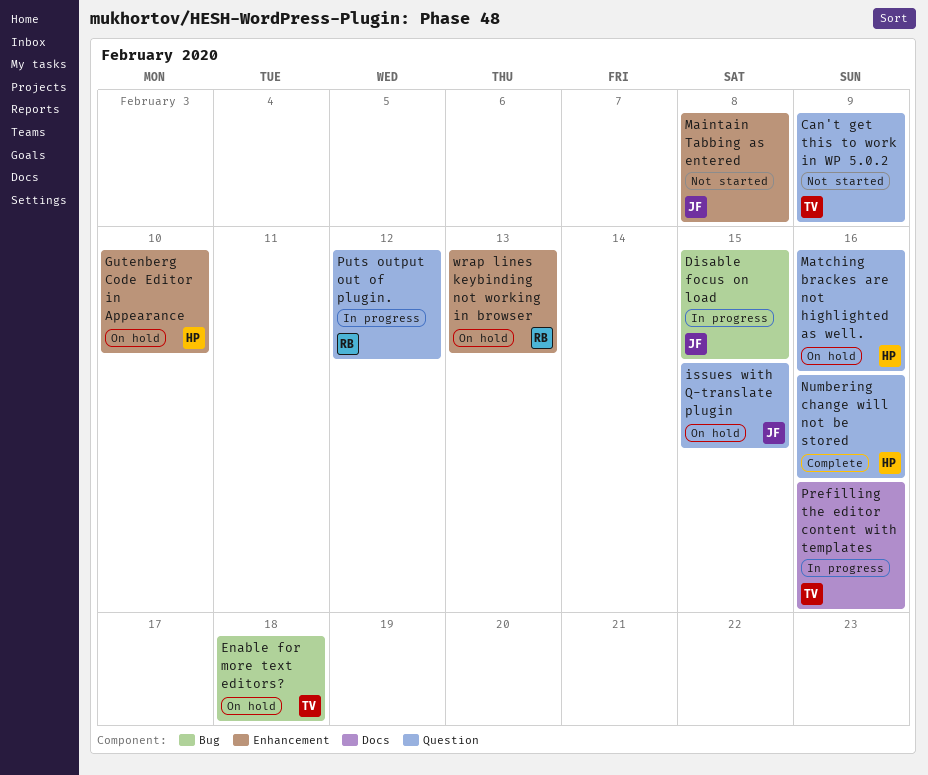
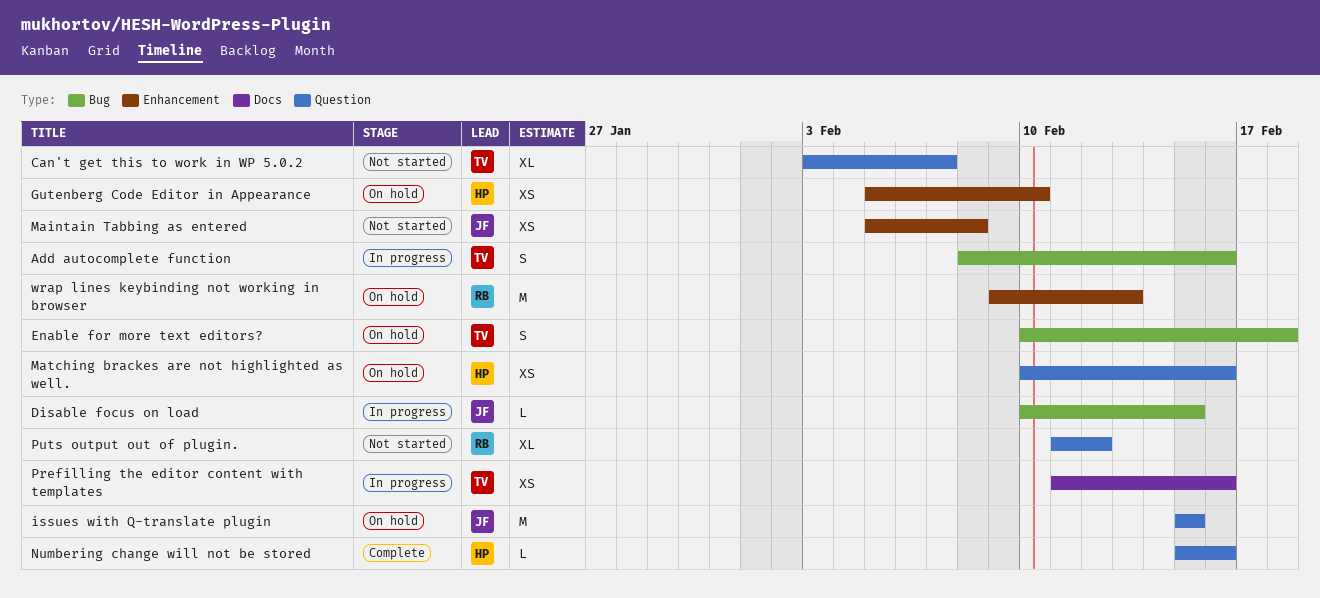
Add autocomplete function: none -> present
Can't get this to work in WP 5.0.2, due: Feb 9 -> Feb 7
Puts output out of plugin., status: In progress -> Not started

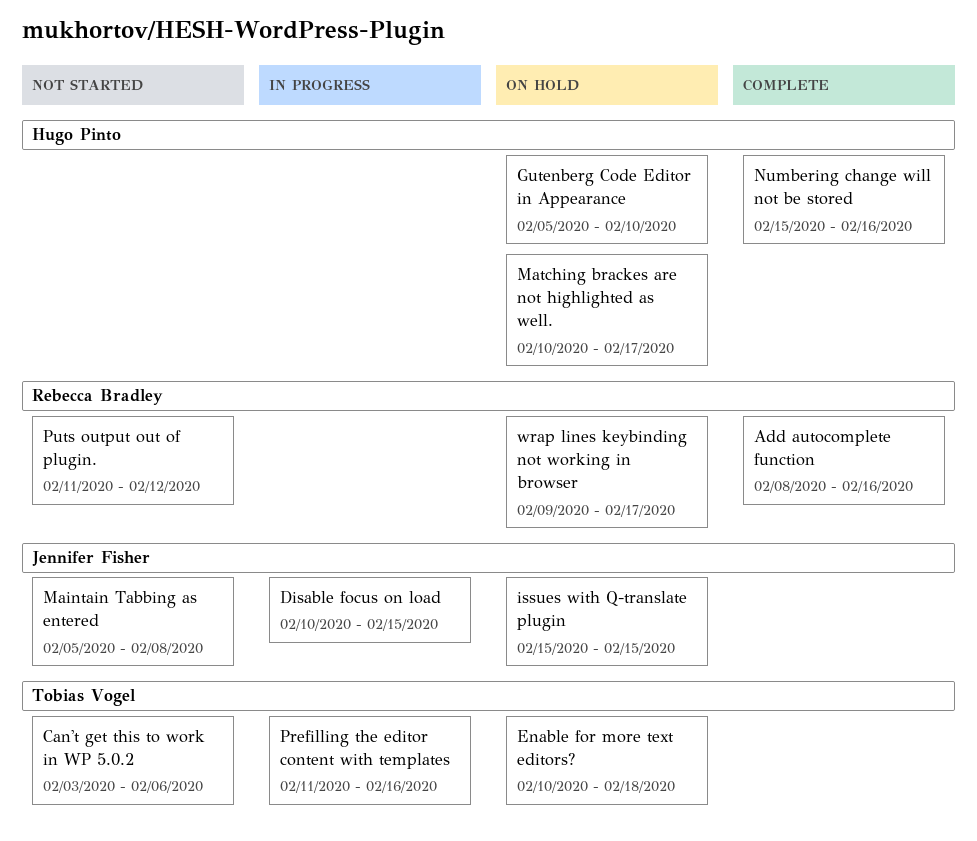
Add autocomplete function, status: In progress -> Complete
Add autocomplete function, owner: Tobias Vogel -> Rebecca Bradley
Can't get this to work in WP 5.0.2, due: Feb 7 -> Feb 6
Matching brackes are not highlighted as well., due: Feb 16 -> Feb 17
wrap lines keybinding not working in browser, due: Feb 13 -> Feb 17

